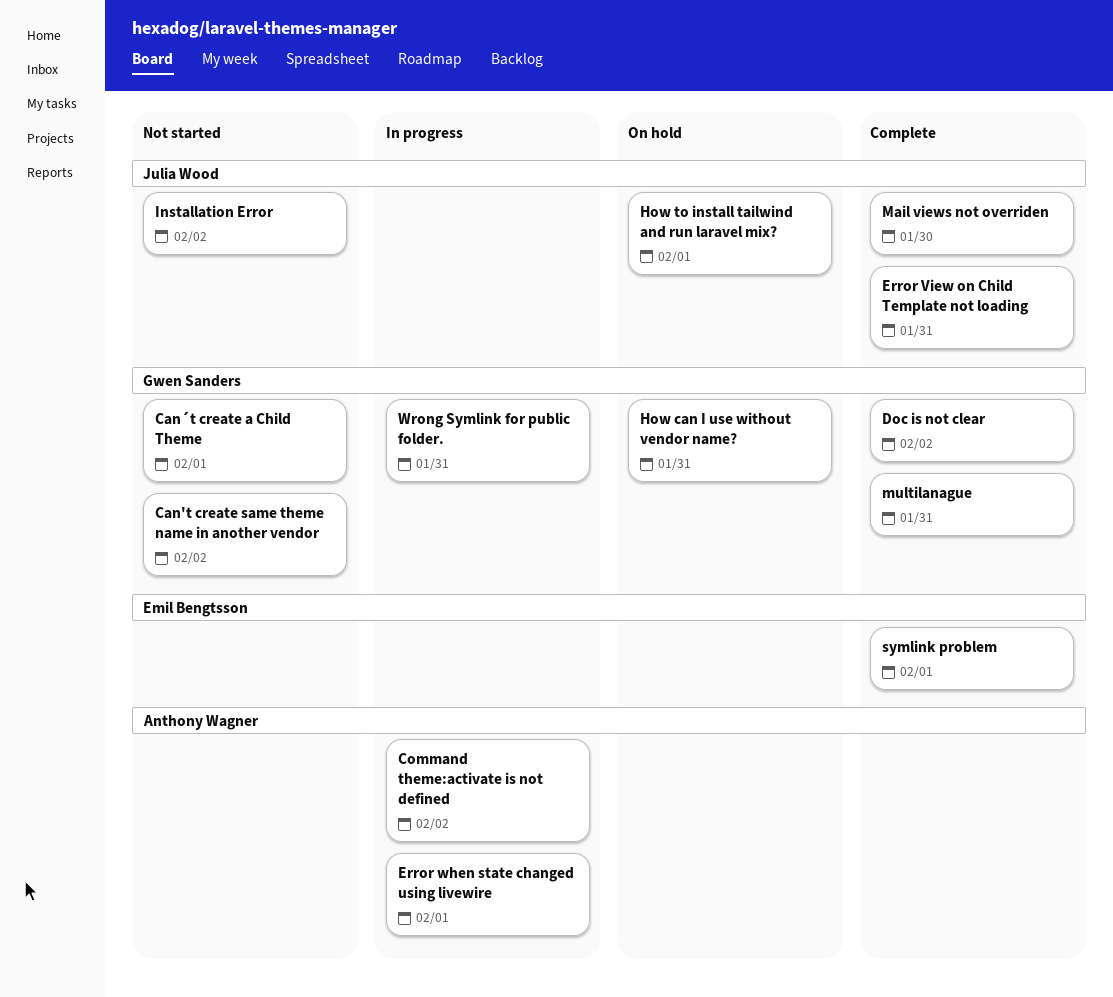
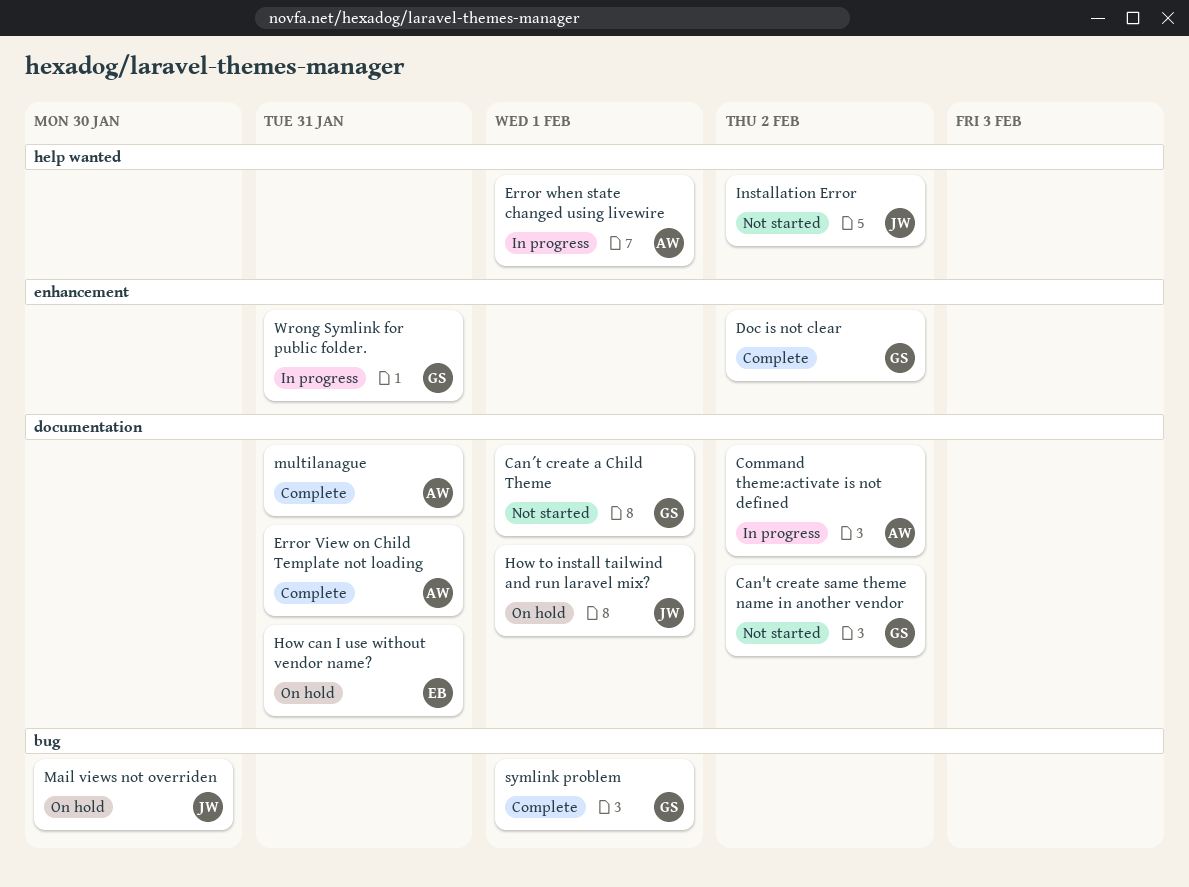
Error View on Child Template not loading, owner: Julia Wood -> Anthony Wagner
How can I use without vendor name?, owner: Gwen Sanders -> Emil Bengtsson
Mail views not overriden, status: Complete -> On hold
multilanague, owner: Gwen Sanders -> Anthony Wagner
symlink problem, owner: Emil Bengtsson -> Gwen Sanders

